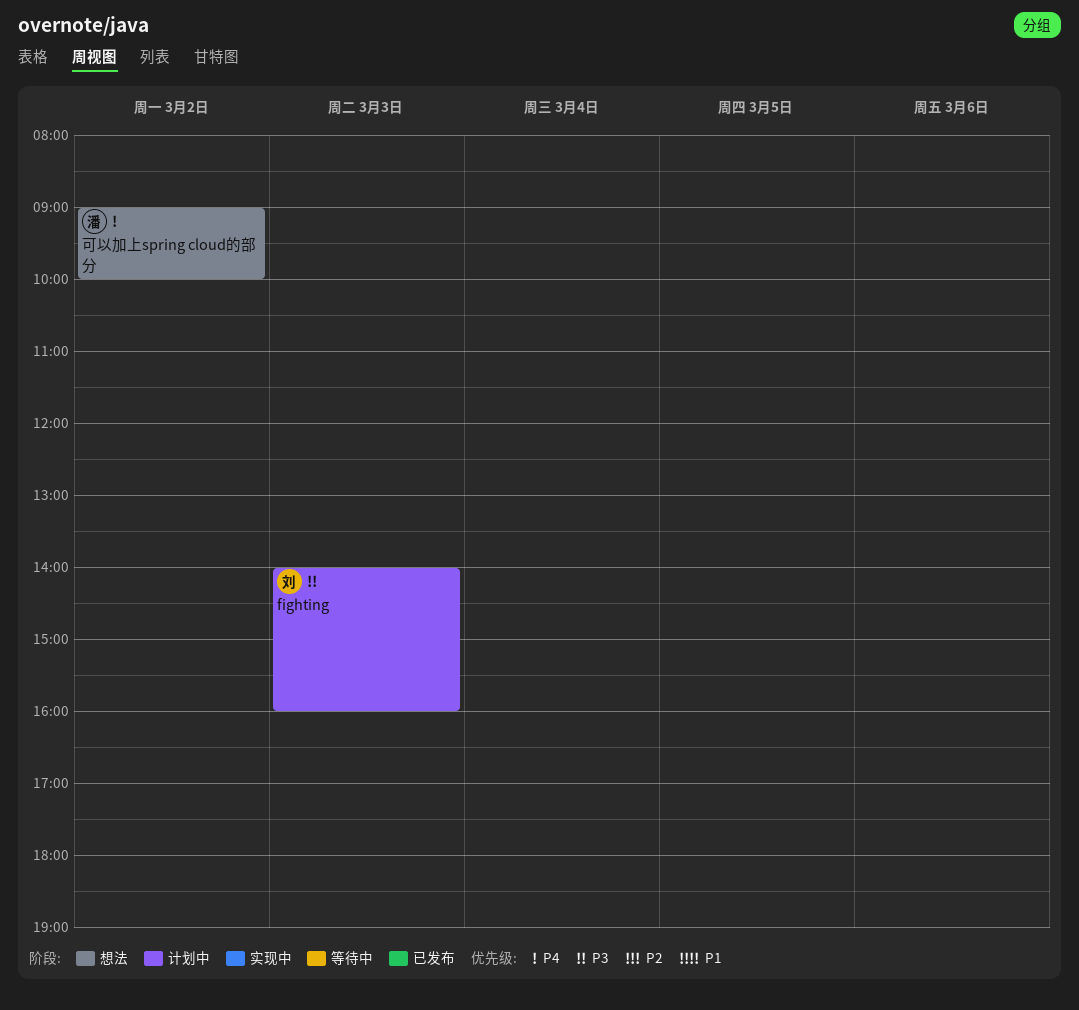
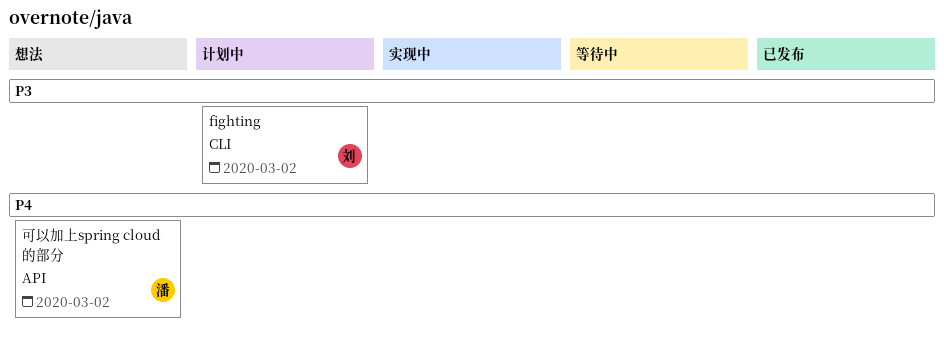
fighting, day: Mar 3 -> Mar 2

